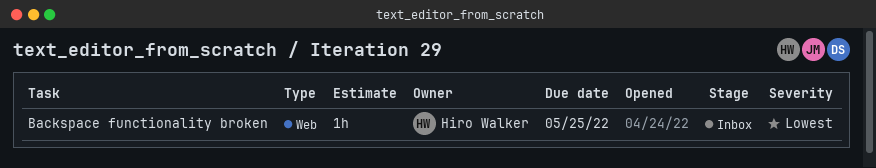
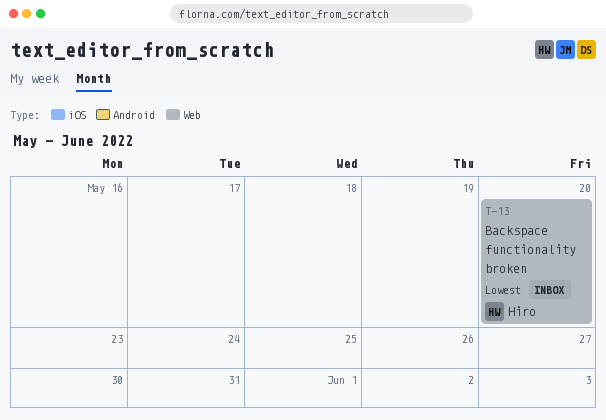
Backspace functionality broken, due: May 25 -> May 20

